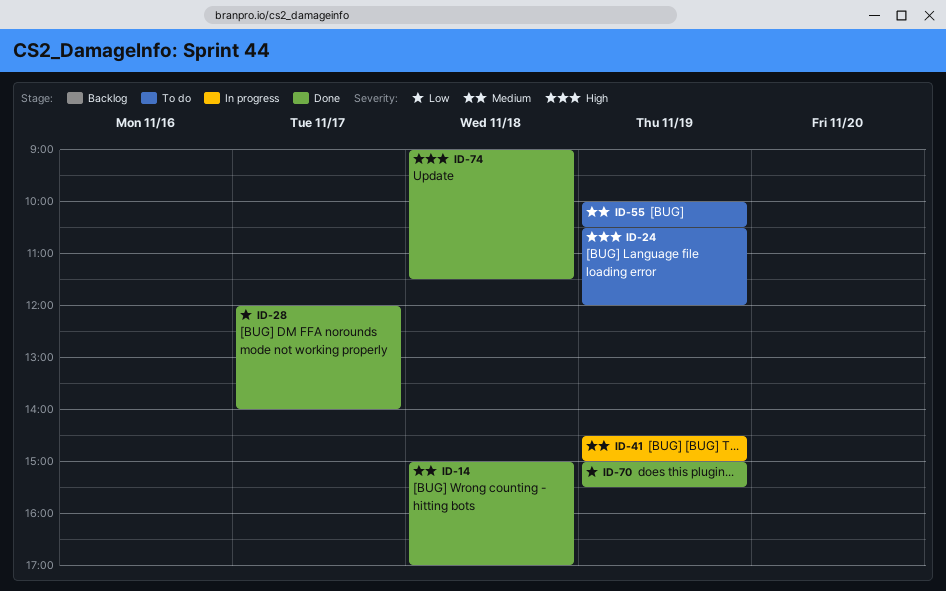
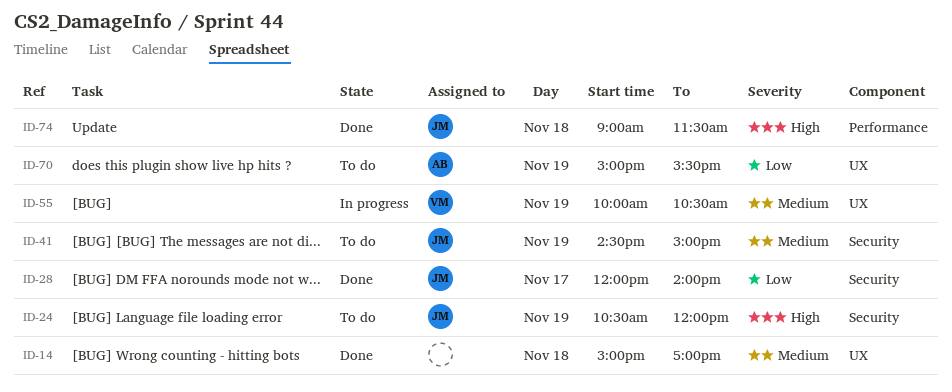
ID-41, status: In progress -> To do
ID-55, status: To do -> In progress
ID-70, status: Done -> To do

